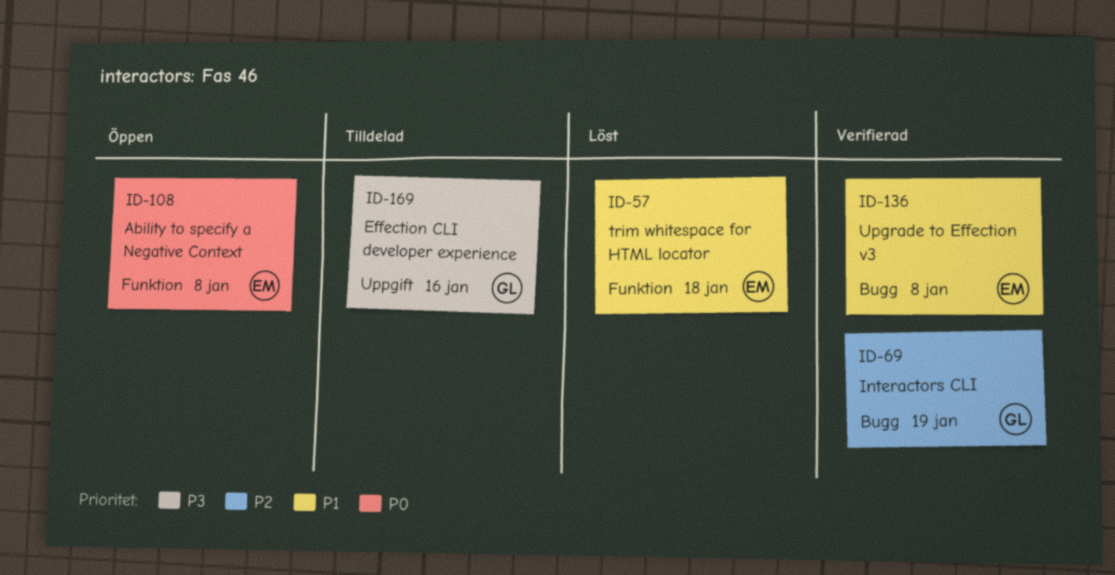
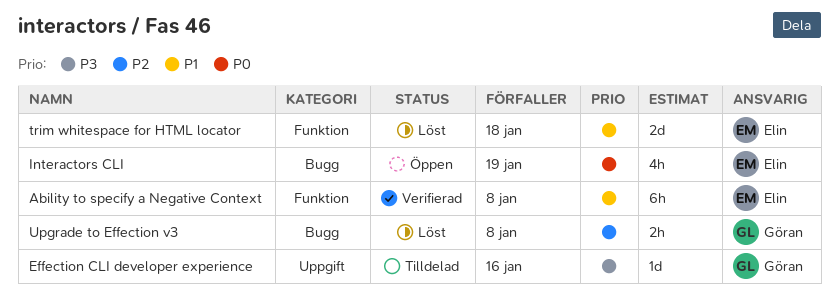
Ability to specify a Negative Context, status: Öppen -> Verifierad
Ability to specify a Negative Context, priority: P0 -> P1
Interactors CLI, status: Verifierad -> Öppen
Interactors CLI, owner: Göran -> Elin
Interactors CLI, priority: P2 -> P0
Upgrade to Effection v3, status: Verifierad -> Löst
Upgrade to Effection v3, owner: Elin -> Göran
Upgrade to Effection v3, priority: P1 -> P2

